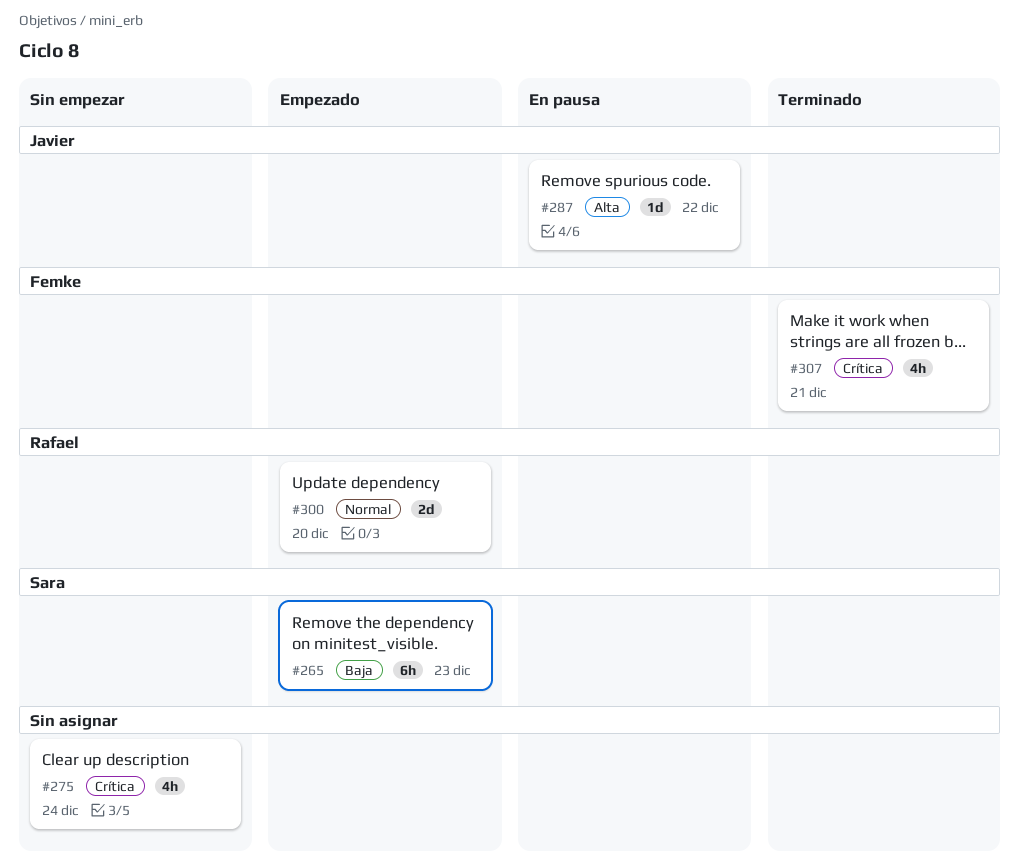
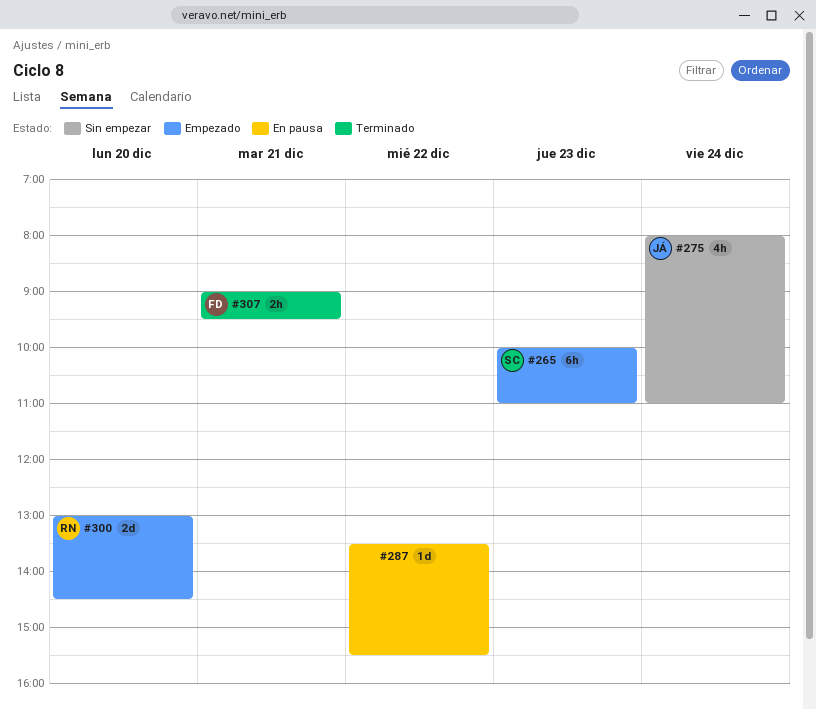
#275, owner: none -> Javier
#287, owner: Javier -> none
#307, estimate: 4h -> 2h

